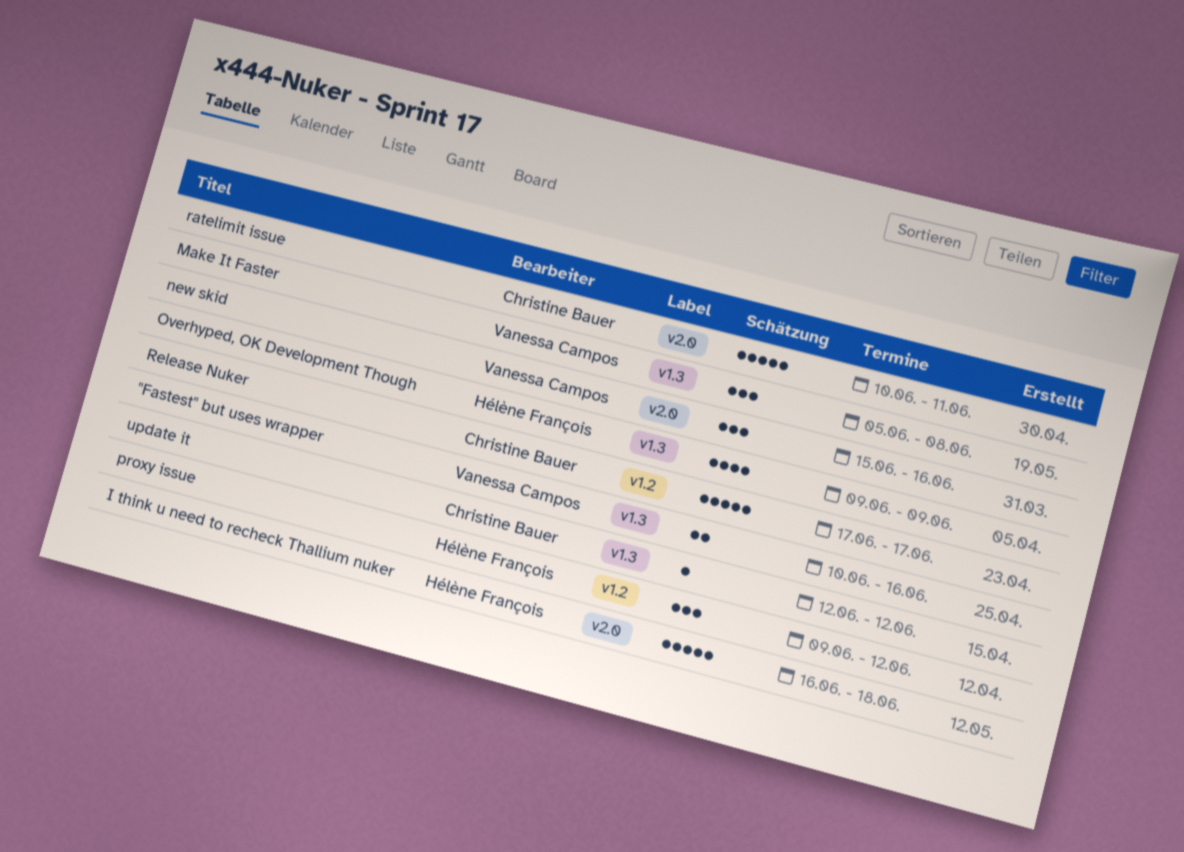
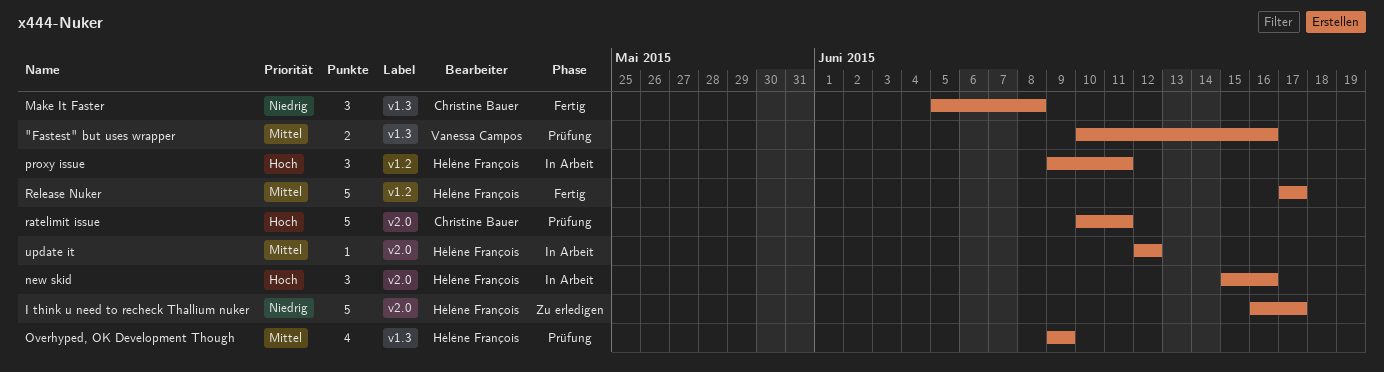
I think u need to recheck Thallium nuker, due: Jun 18 -> Jun 17
Make It Faster, owner: Vanessa Campos -> Christine Bauer
new skid, owner: Vanessa Campos -> Hélène François
proxy issue, due: Jun 12 -> Jun 11
Release Nuker, owner: Christine Bauer -> Hélène François
update it, owner: Christine Bauer -> Hélène François
update it, label: v1.3 -> v2.0

